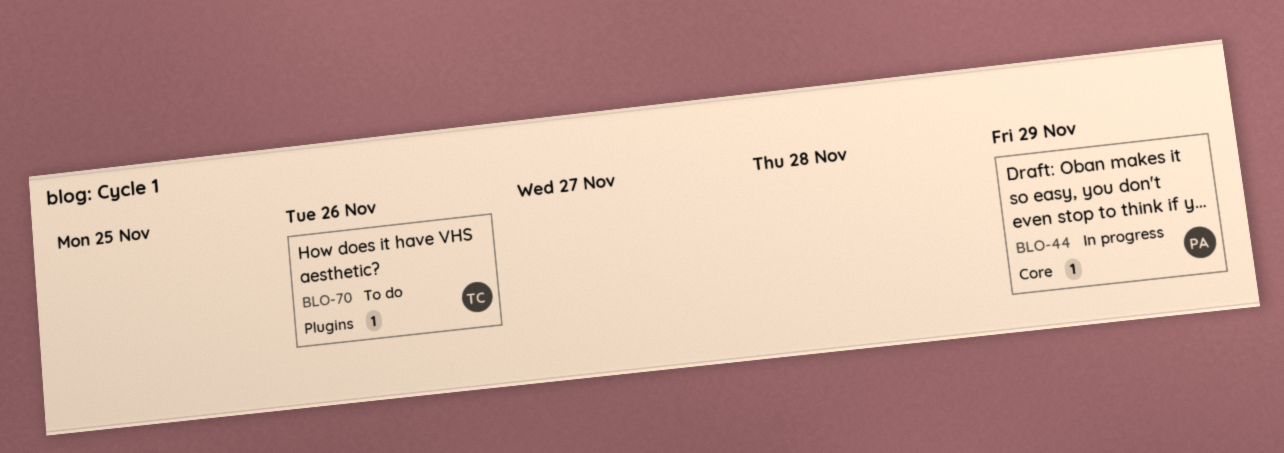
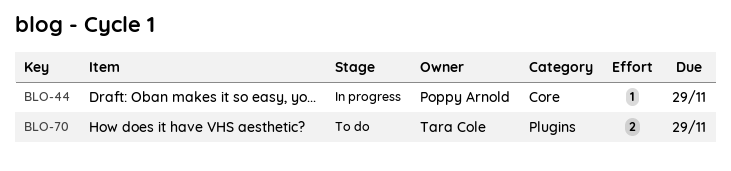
BLO-70, estimate: 1 -> 2
BLO-70, due: Nov 26 -> Nov 29

